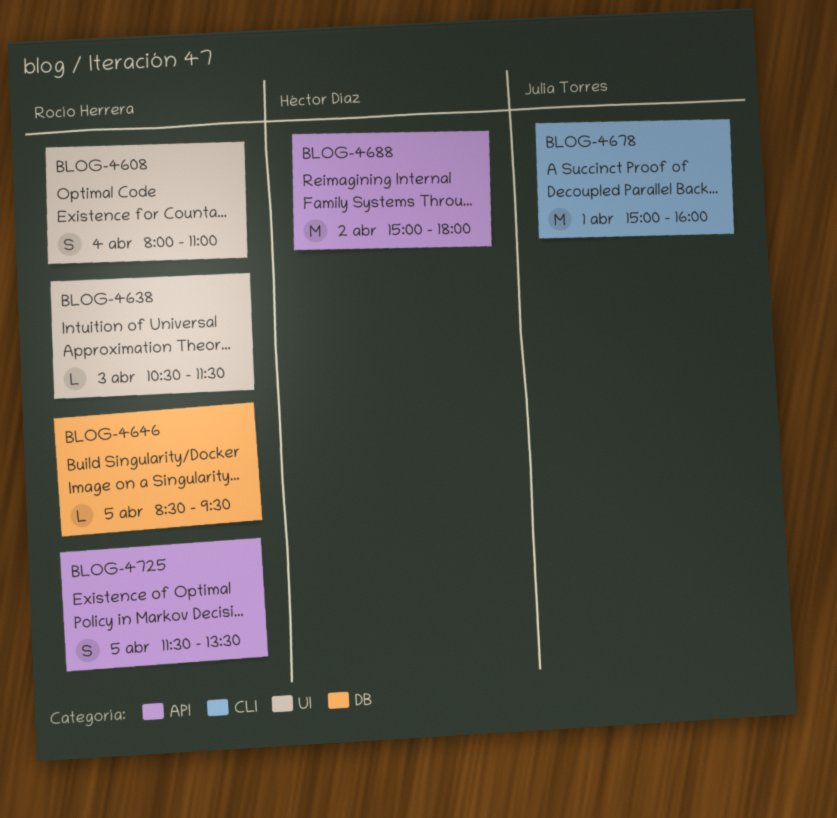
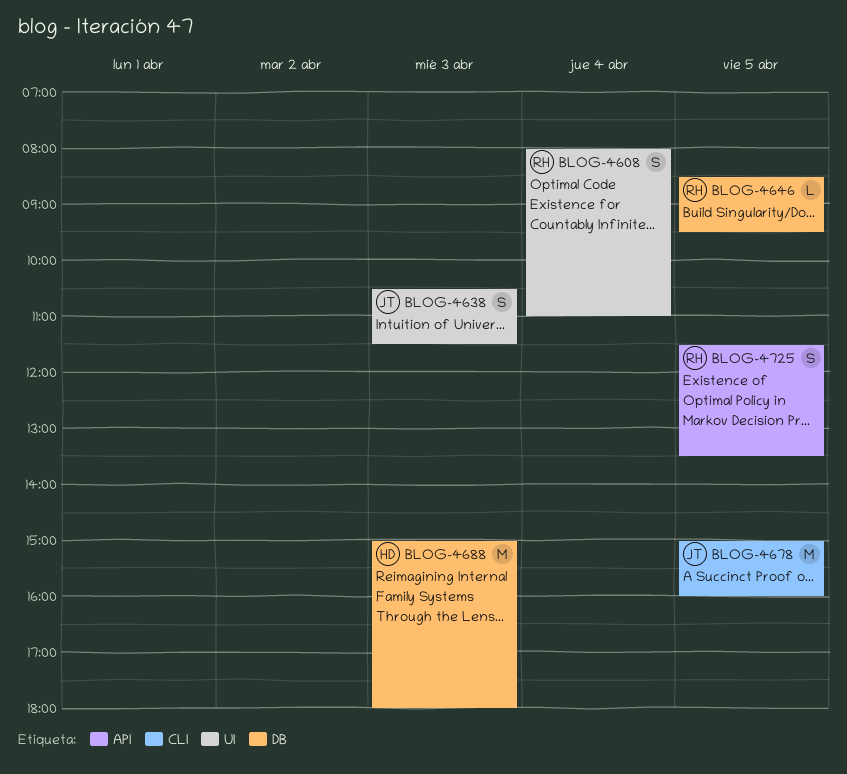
BLOG-4638, owner: Rocío Herrera -> Julia Torres
BLOG-4638, estimate: L -> S
BLOG-4678, day: Apr 1 -> Apr 5
BLOG-4688, label: API -> DB
BLOG-4688, day: Apr 2 -> Apr 3

